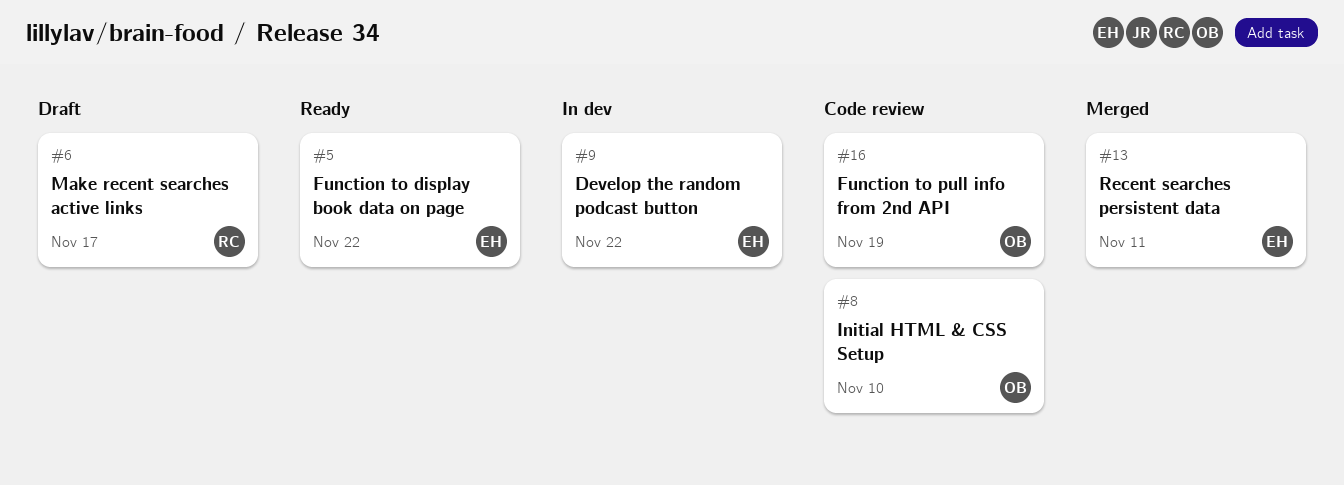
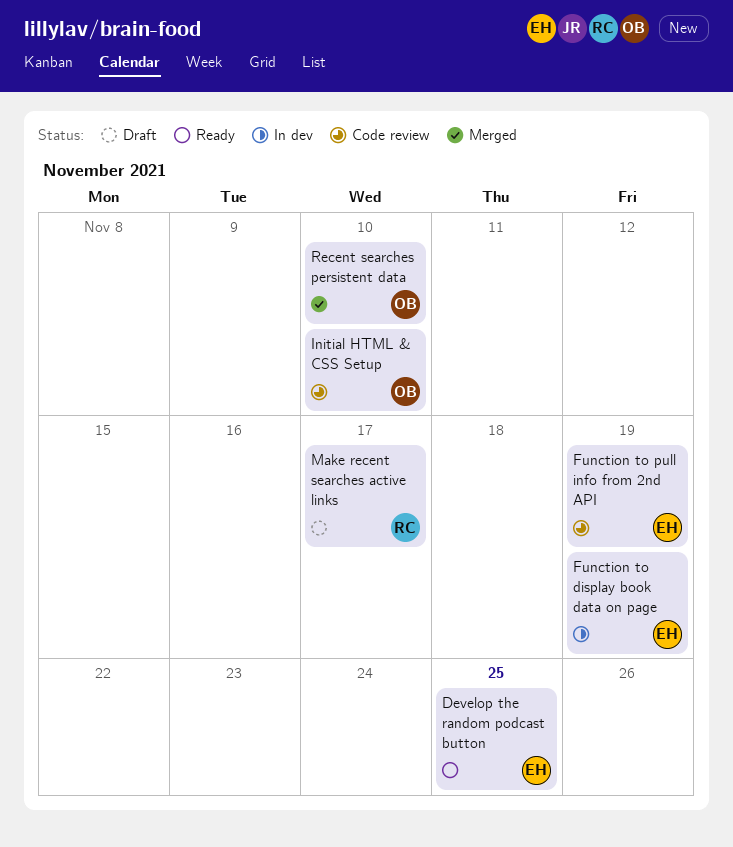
Develop the random podcast button, status: In dev -> Ready
Develop the random podcast button, due: Nov 22 -> Nov 25
Function to display book data on page, status: Ready -> In dev
Function to display book data on page, due: Nov 22 -> Nov 19
Function to pull info from 2nd API, owner: OB -> EH
Recent searches persistent data, owner: EH -> OB
Recent searches persistent data, due: Nov 11 -> Nov 10

